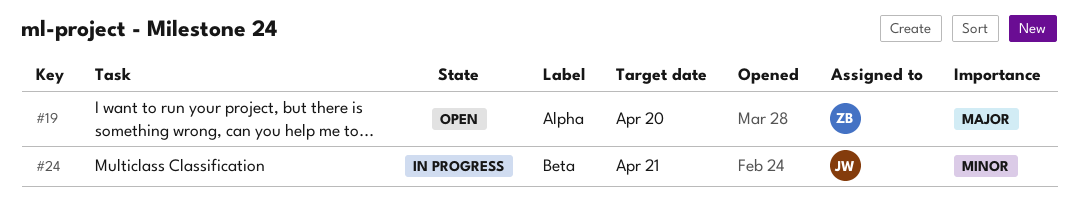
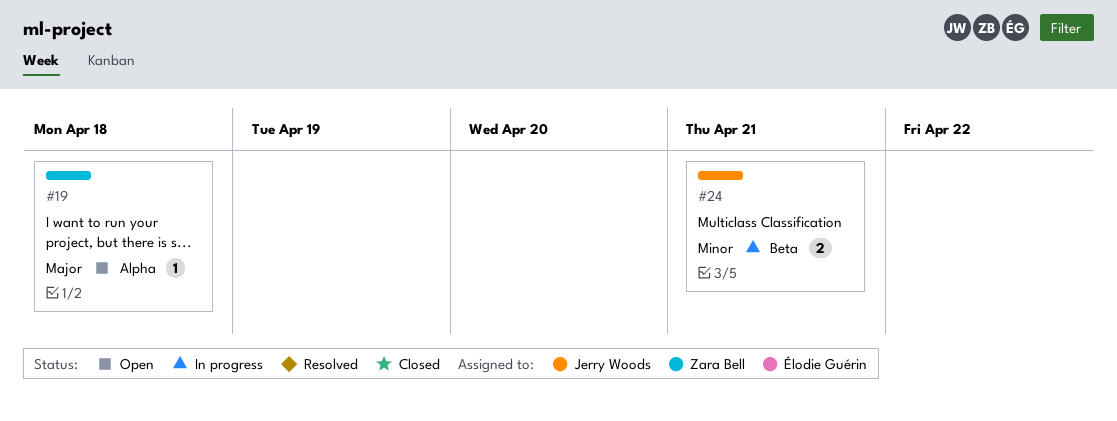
#19, due: Apr 20 -> Apr 18

